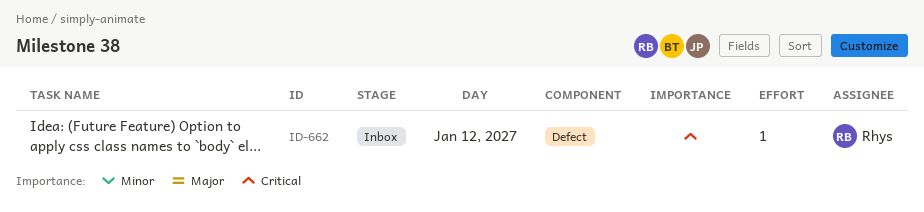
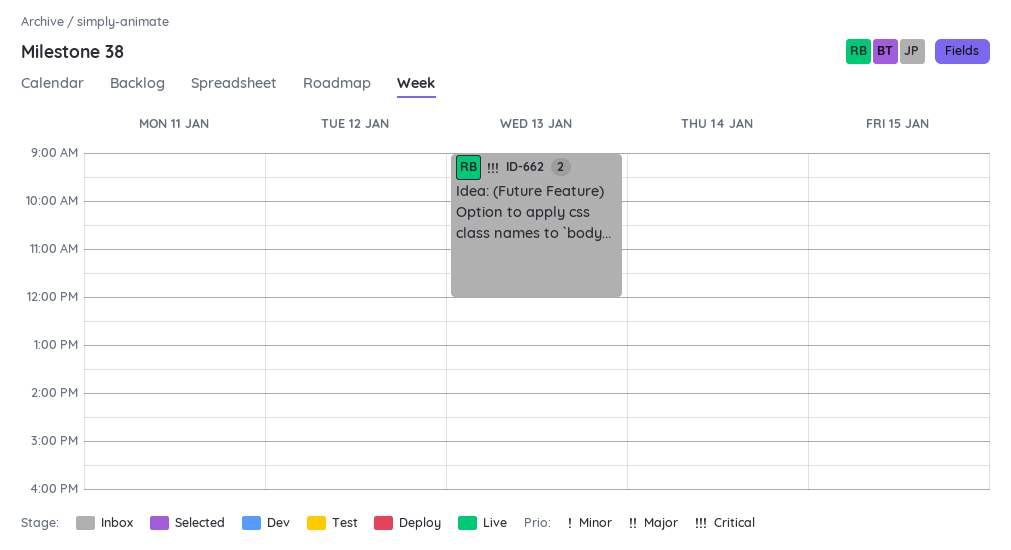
ID-662, estimate: 1 -> 2
ID-662, day: Jan 12 -> Jan 13

